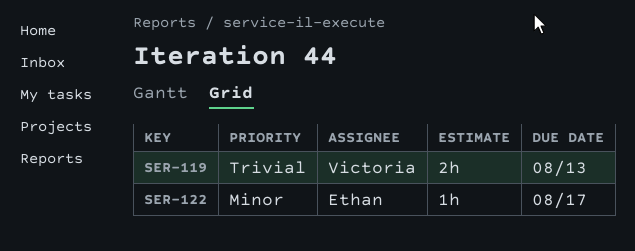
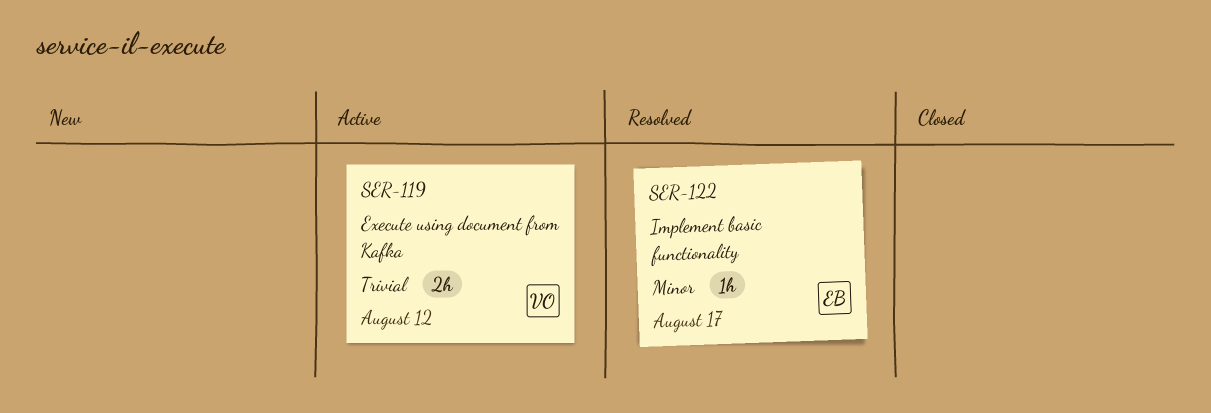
SER-119, due: Aug 13 -> Aug 12

